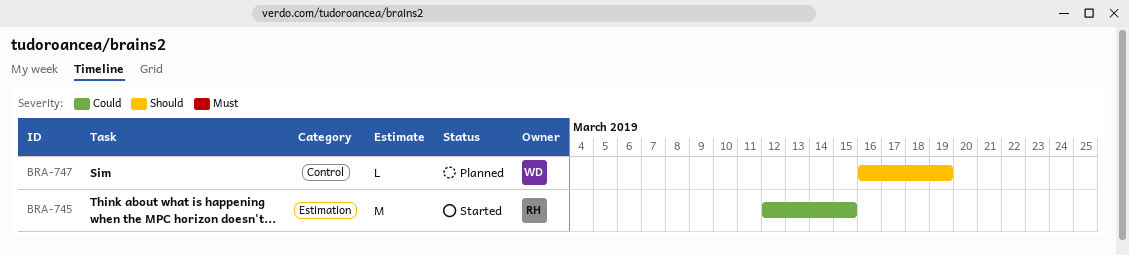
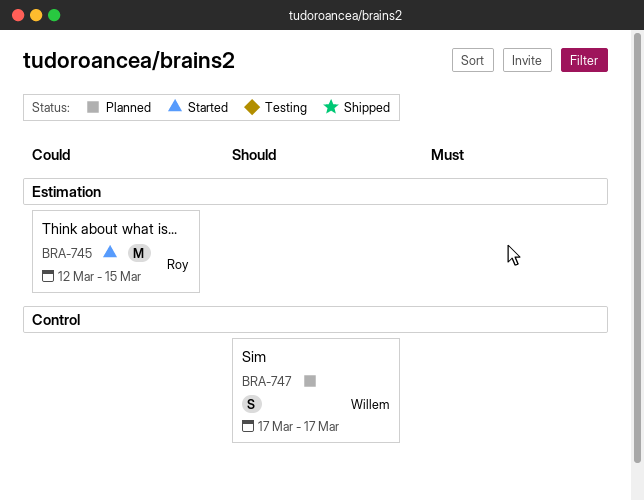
BRA-747, estimate: L -> S
BRA-747, start: Mar 16 -> Mar 17
BRA-747, due: Mar 19 -> Mar 17

